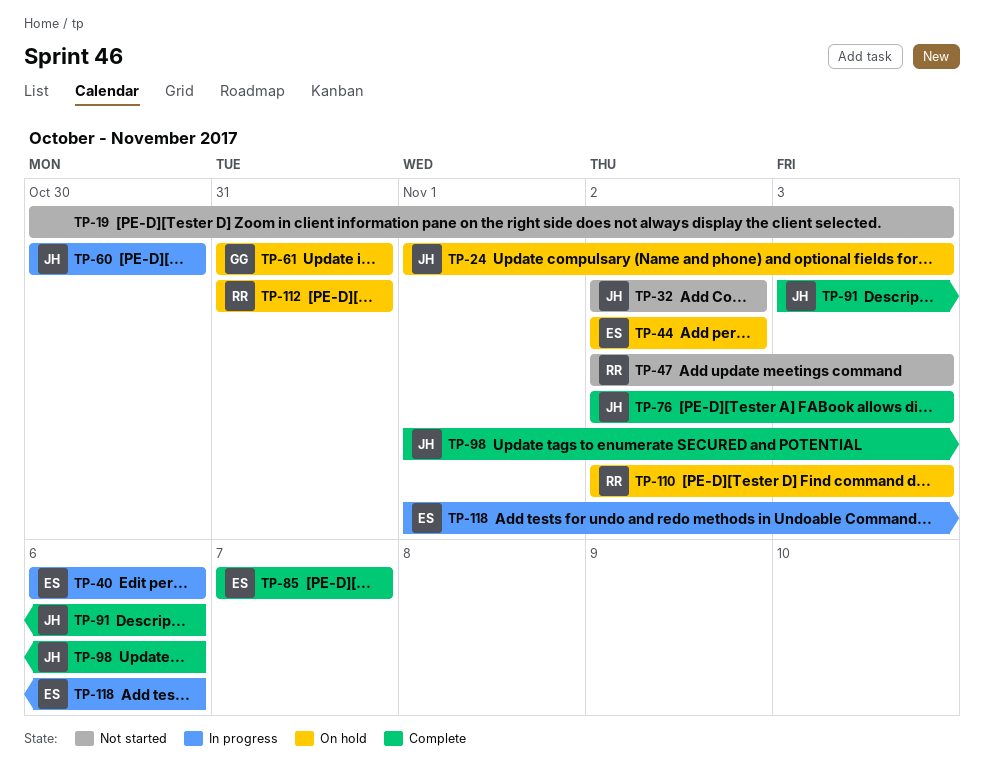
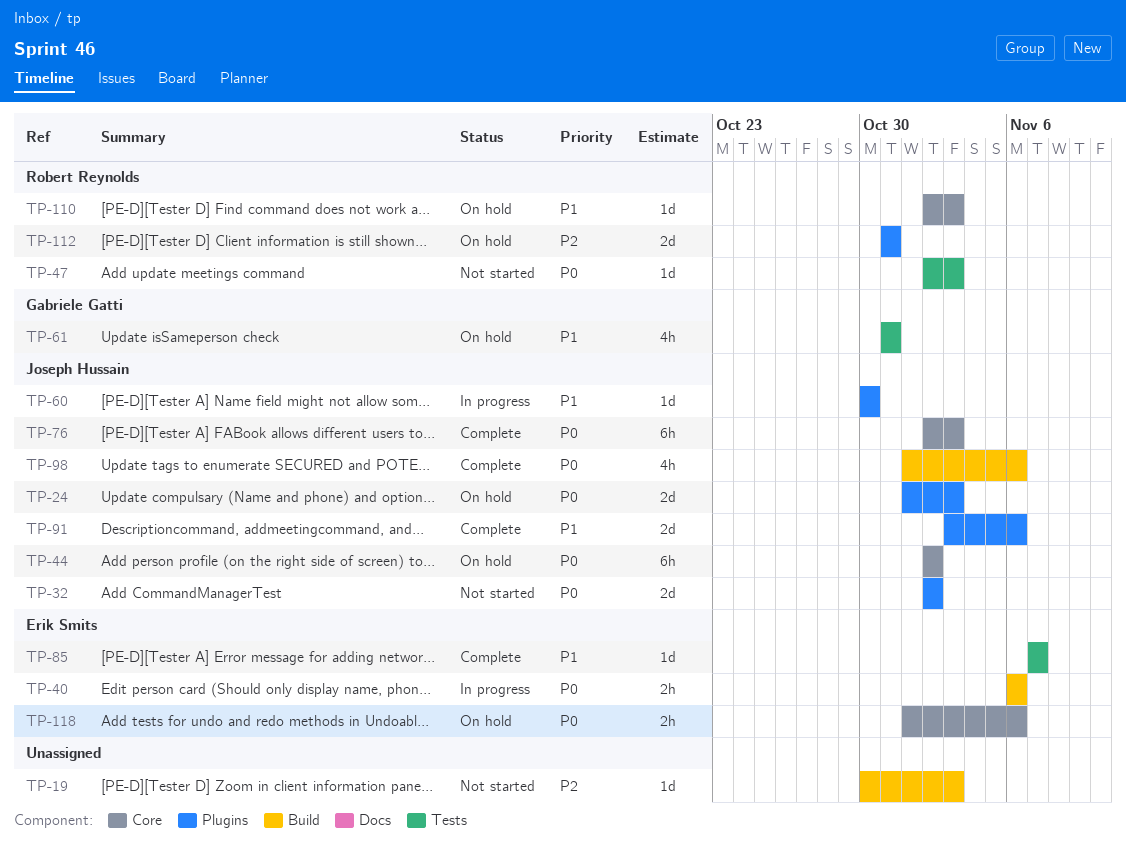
TP-44, owner: Erik Smits -> Joseph Hussain
TP-118, status: In progress -> On hold

